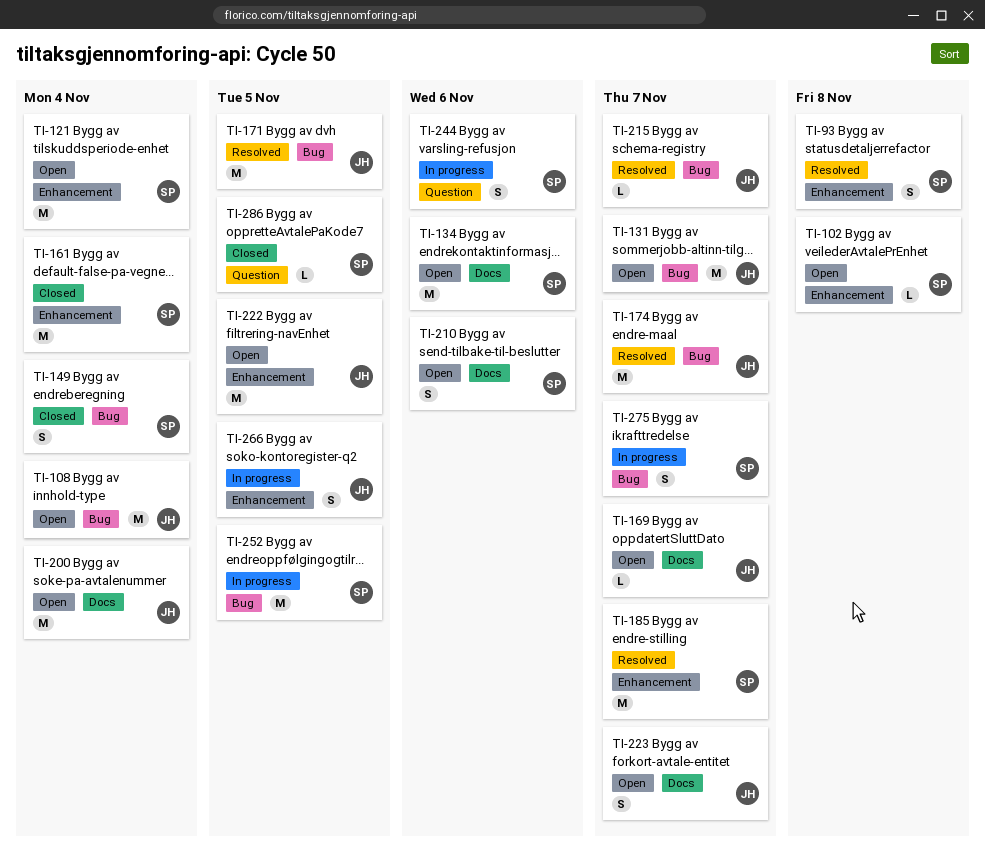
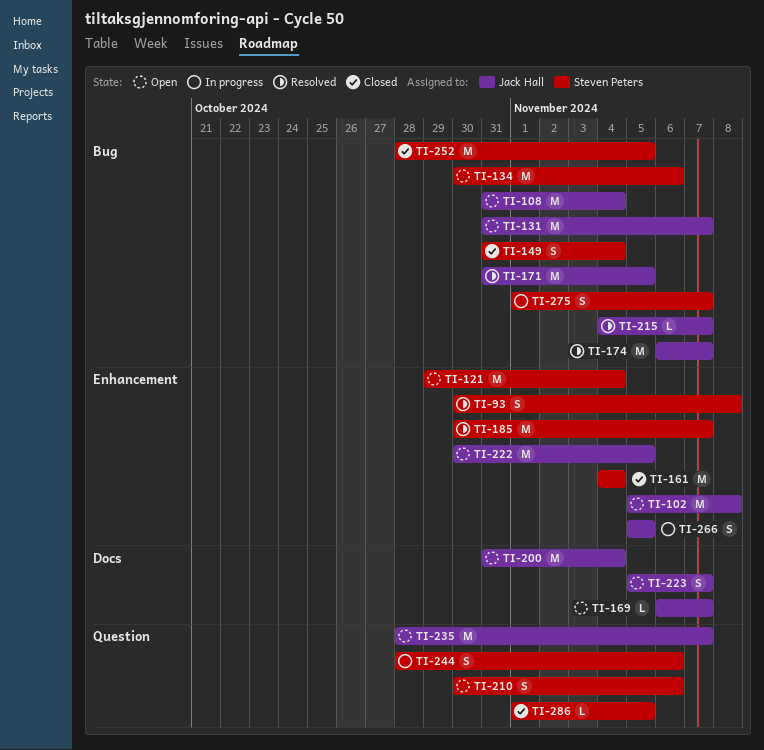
TI-102, owner: Steven Peters -> Jack Hall
TI-102, estimate: L -> M
TI-134, label: Docs -> Bug
TI-210, label: Docs -> Question
TI-235: none -> present
TI-252, status: In progress -> Closed

